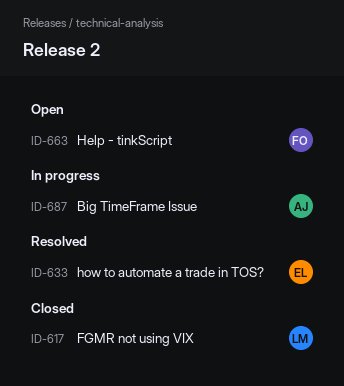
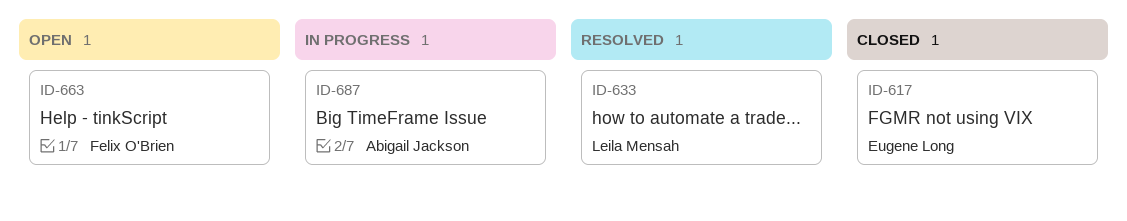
ID-617, owner: Leila Mensah -> Eugene Long
ID-633, owner: Eugene Long -> Leila Mensah

